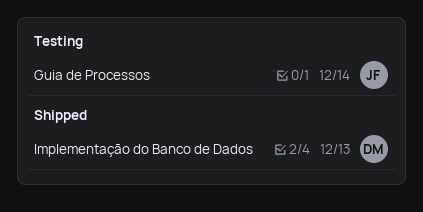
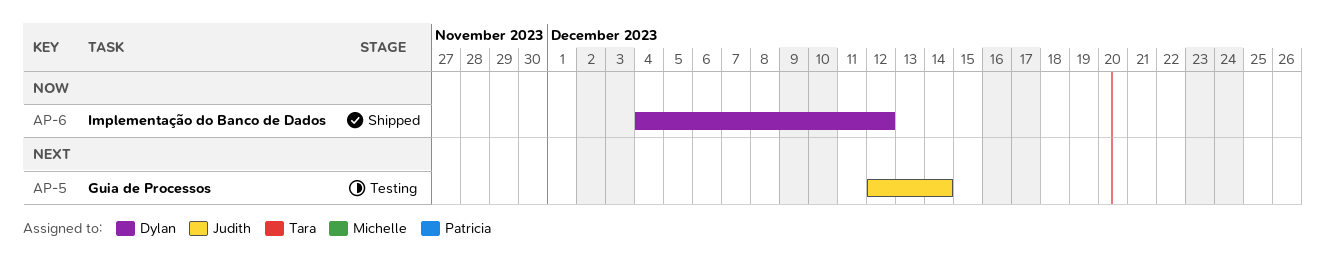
Implementação do Banco de Dados, due: Dec 13 -> Dec 12

